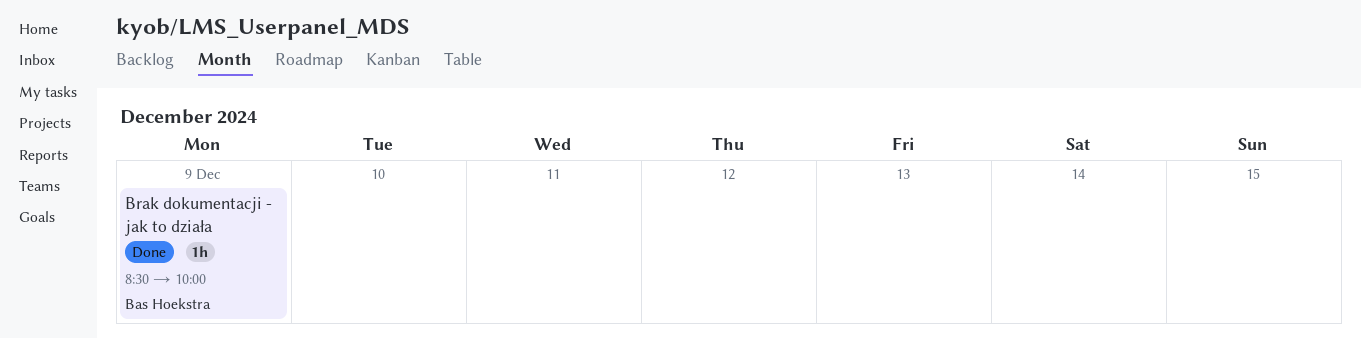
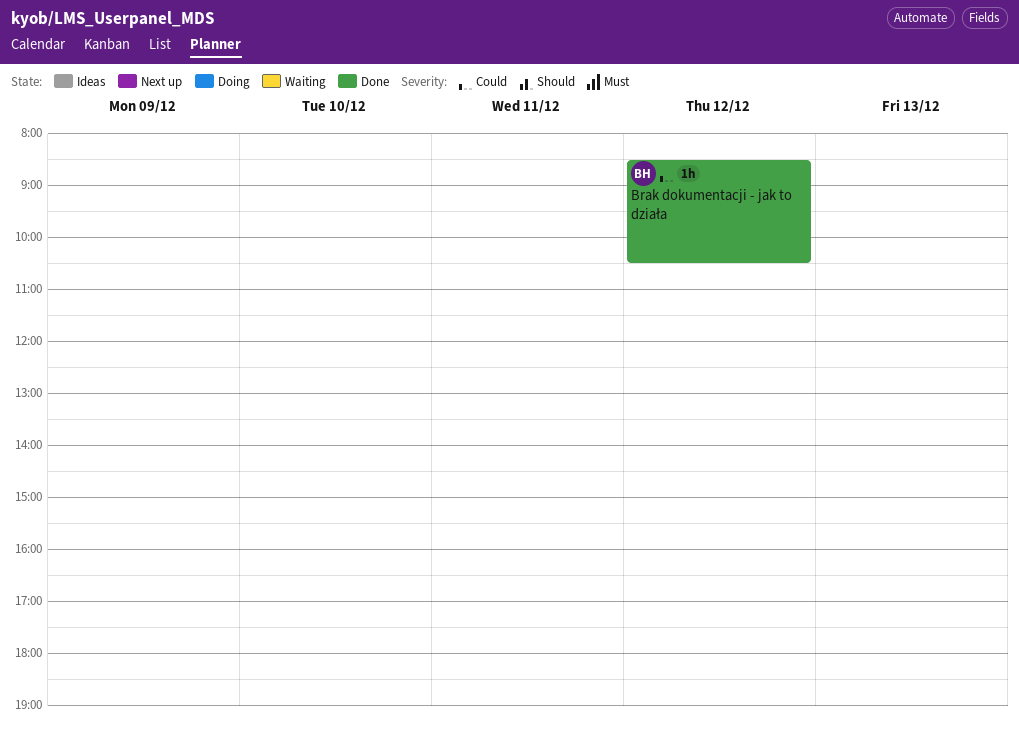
Brak dokumentacji - jak to działa, day: Dec 9 -> Dec 12
Brak dokumentacji - jak to działa, ends: 10:00 -> 10:30

